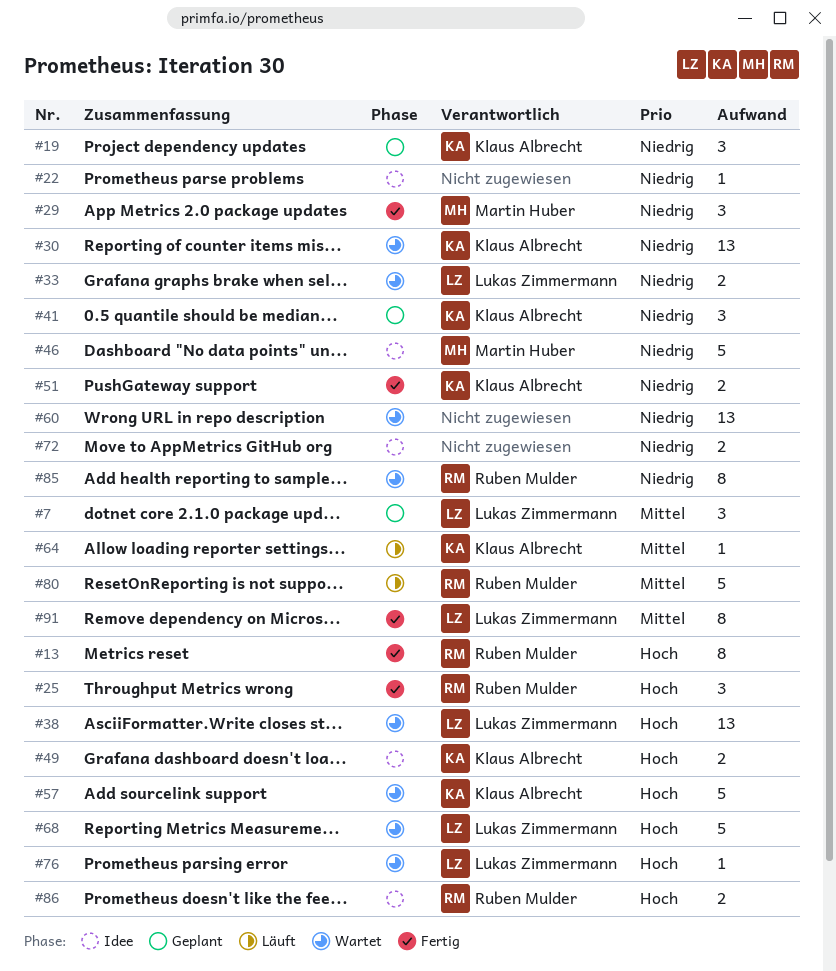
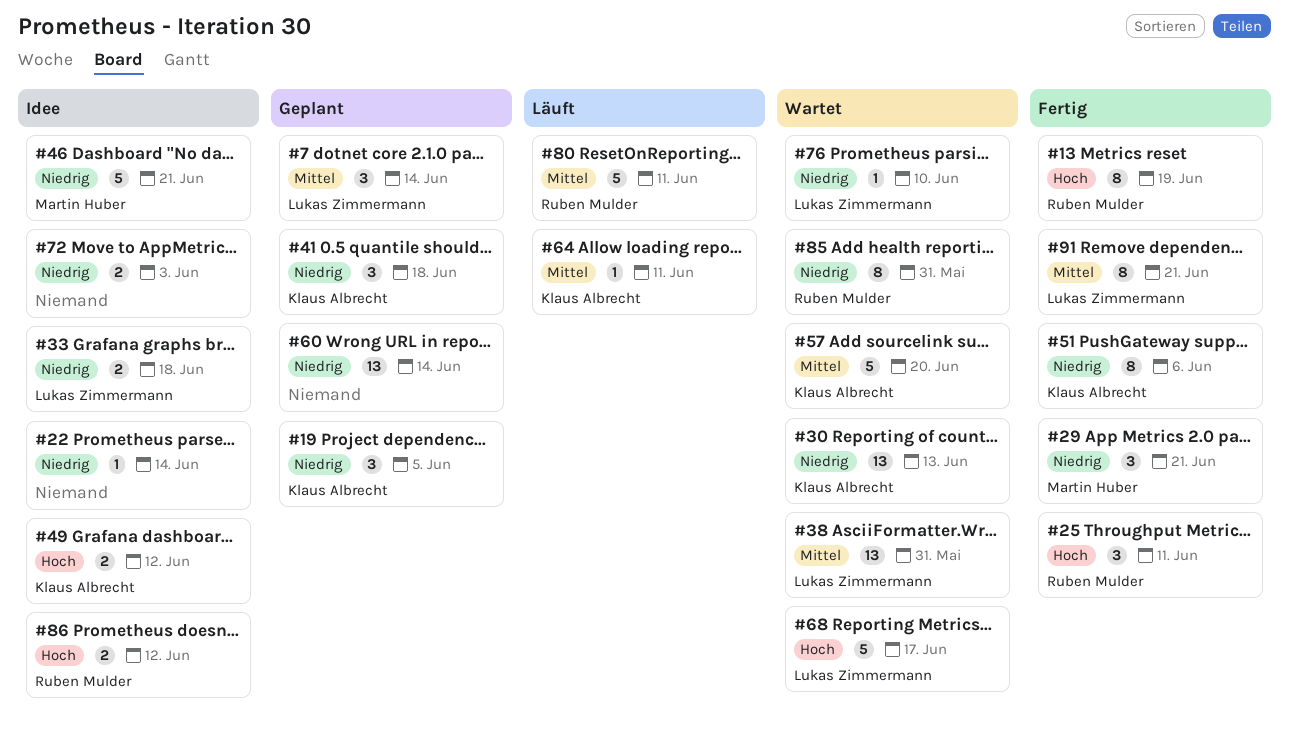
#33, status: Wartet -> Idee
#38, priority: Hoch -> Mittel
#51, estimate: 2 -> 8
#57, priority: Hoch -> Mittel
#60, status: Wartet -> Geplant
#76, priority: Hoch -> Niedrig

